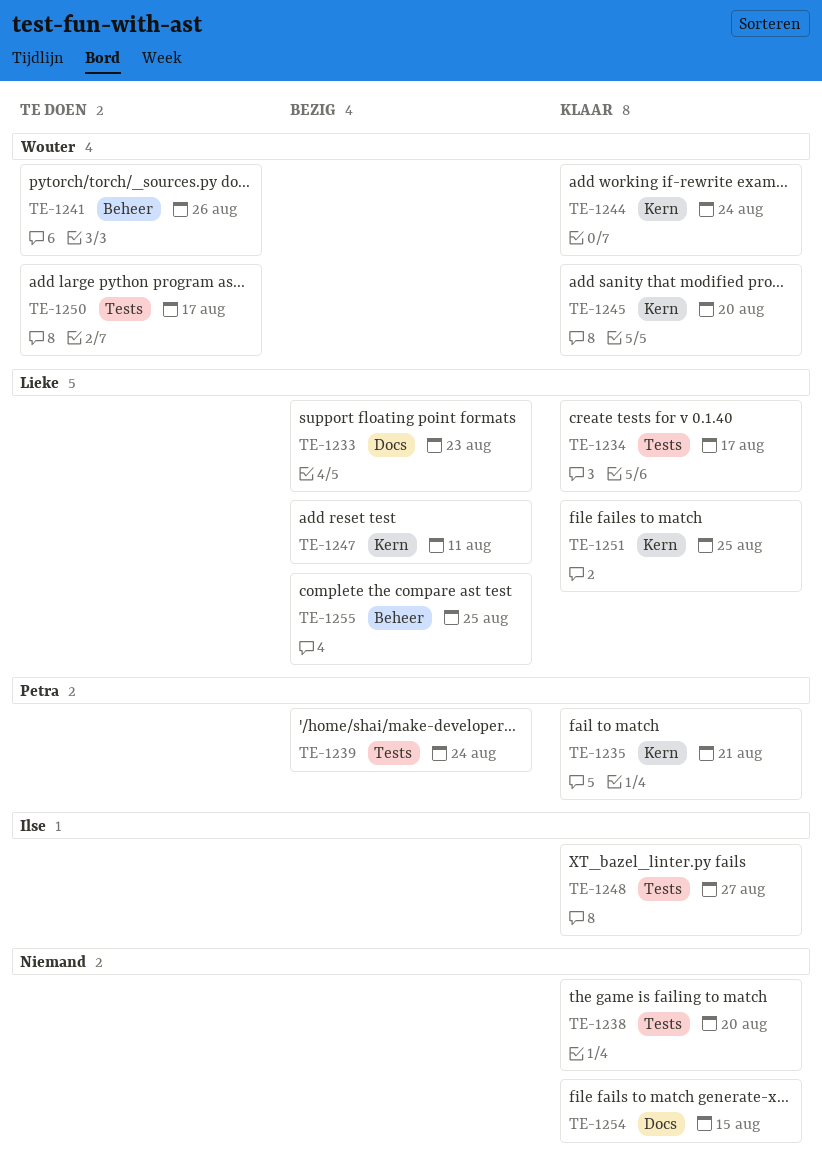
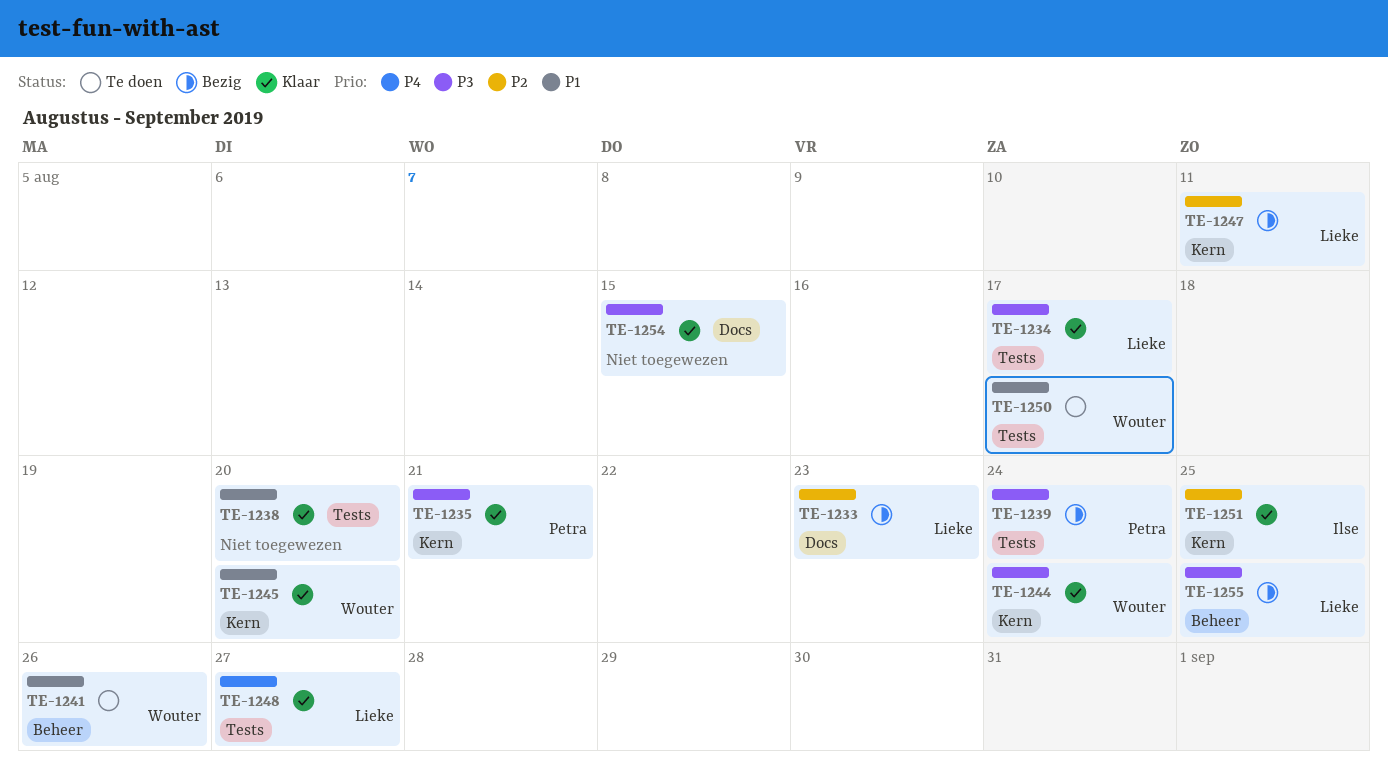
TE-1248, owner: Ilse -> Lieke
TE-1251, owner: Lieke -> Ilse

